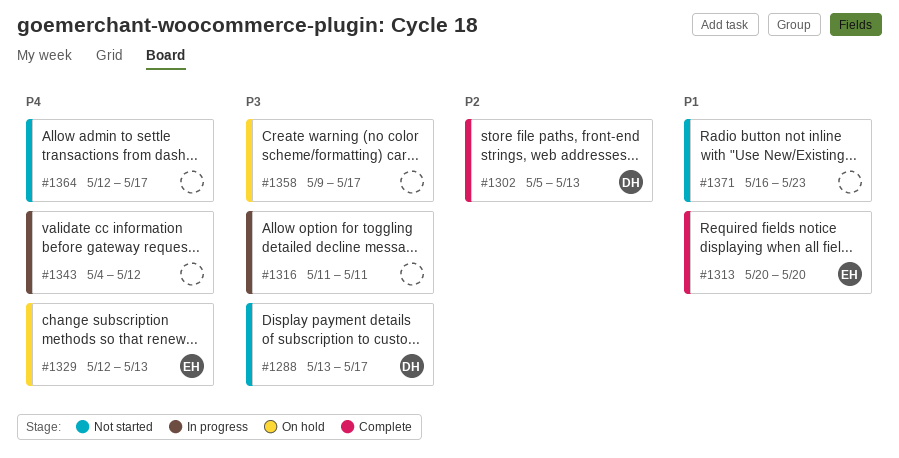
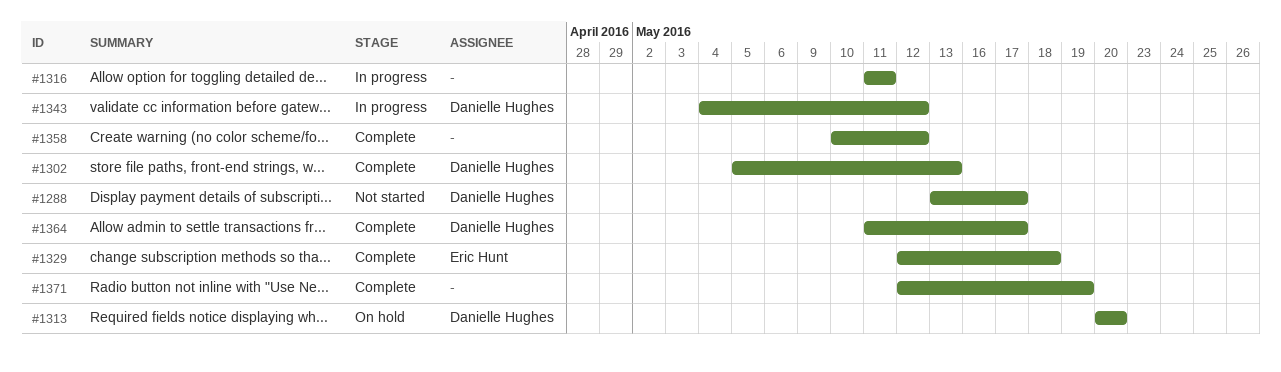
#1313, status: Complete -> On hold
#1313, owner: Eric Hunt -> Danielle Hughes
#1329, status: On hold -> Complete
#1329, due: May 13 -> May 18
#1343, owner: none -> Danielle Hughes
#1358, status: On hold -> Complete
#1358, start: May 9 -> May 10
#1358, due: May 17 -> May 12
#1364, status: Not started -> Complete
#1364, owner: none -> Danielle Hughes
#1364, start: May 12 -> May 11
#1371, status: Not started -> Complete
#1371, start: May 16 -> May 12
#1371, due: May 23 -> May 19

